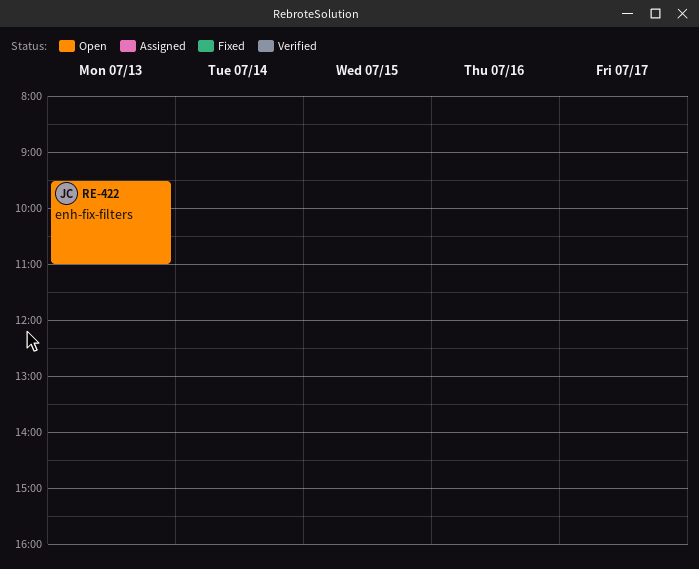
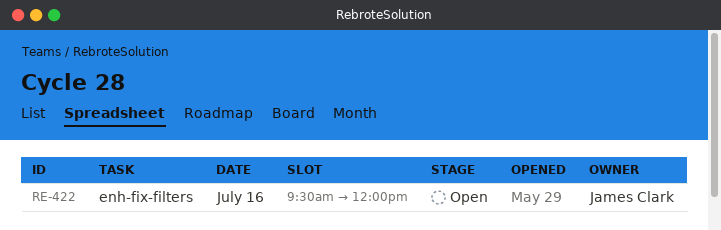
RE-422, day: Jul 13 -> Jul 16
RE-422, ends: 11:00 -> 12:00

